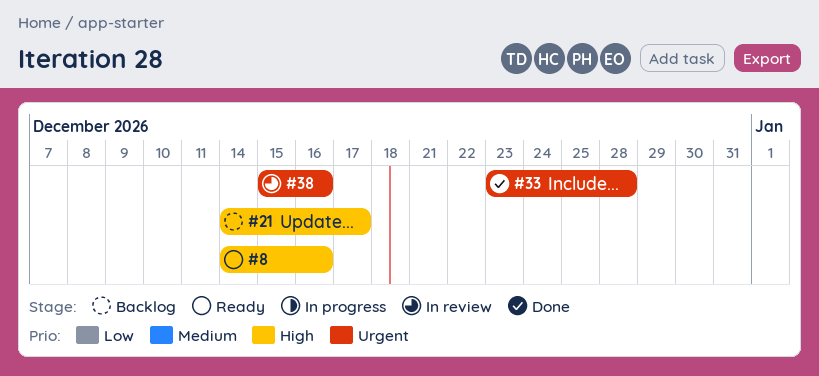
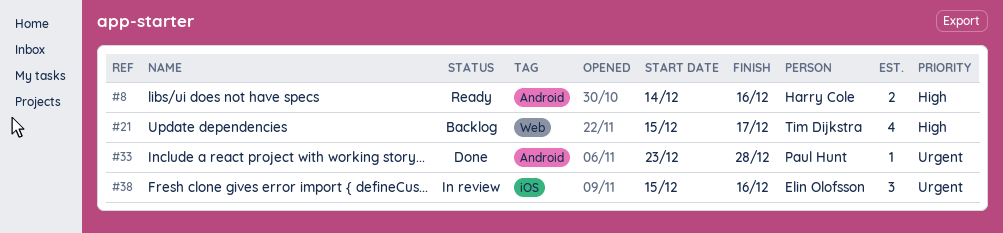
#21, start: Dec 14 -> Dec 15

